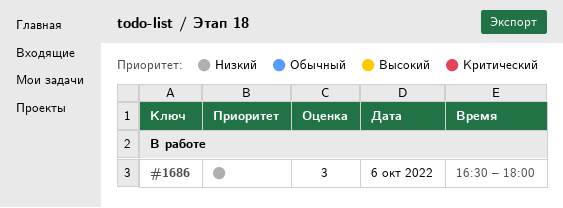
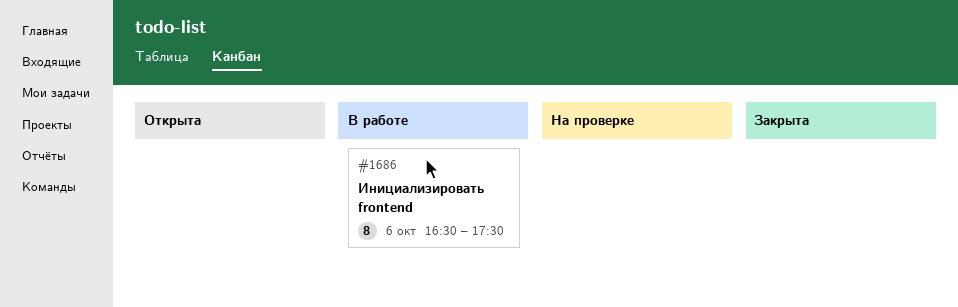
#1686, estimate: 3 -> 8
#1686, ends: 18:00 -> 17:30

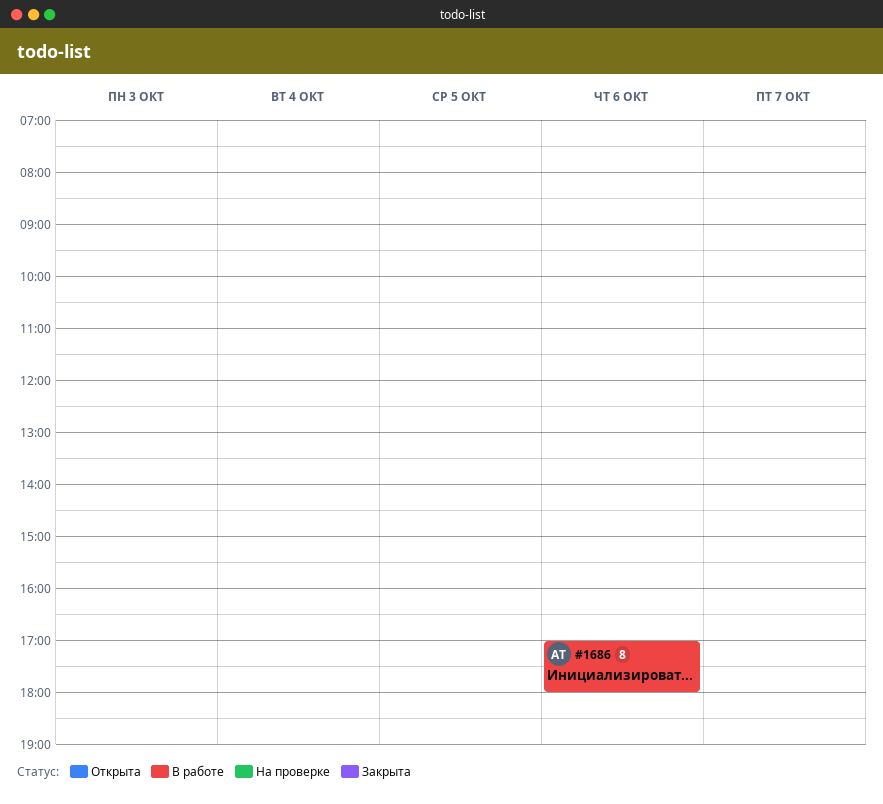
#1686, begins: 16:30 -> 17:00
#1686, ends: 17:30 -> 18:00

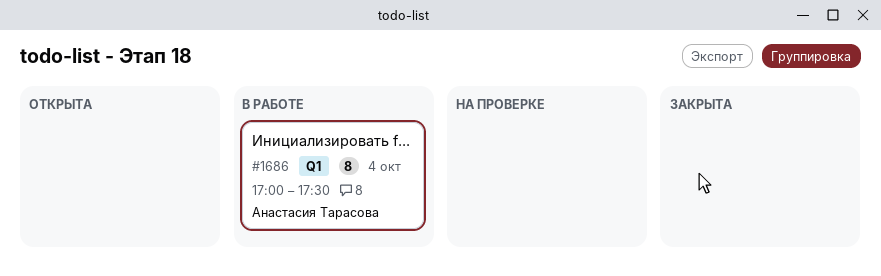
#1686, day: Oct 6 -> Oct 4
#1686, ends: 18:00 -> 17:30

